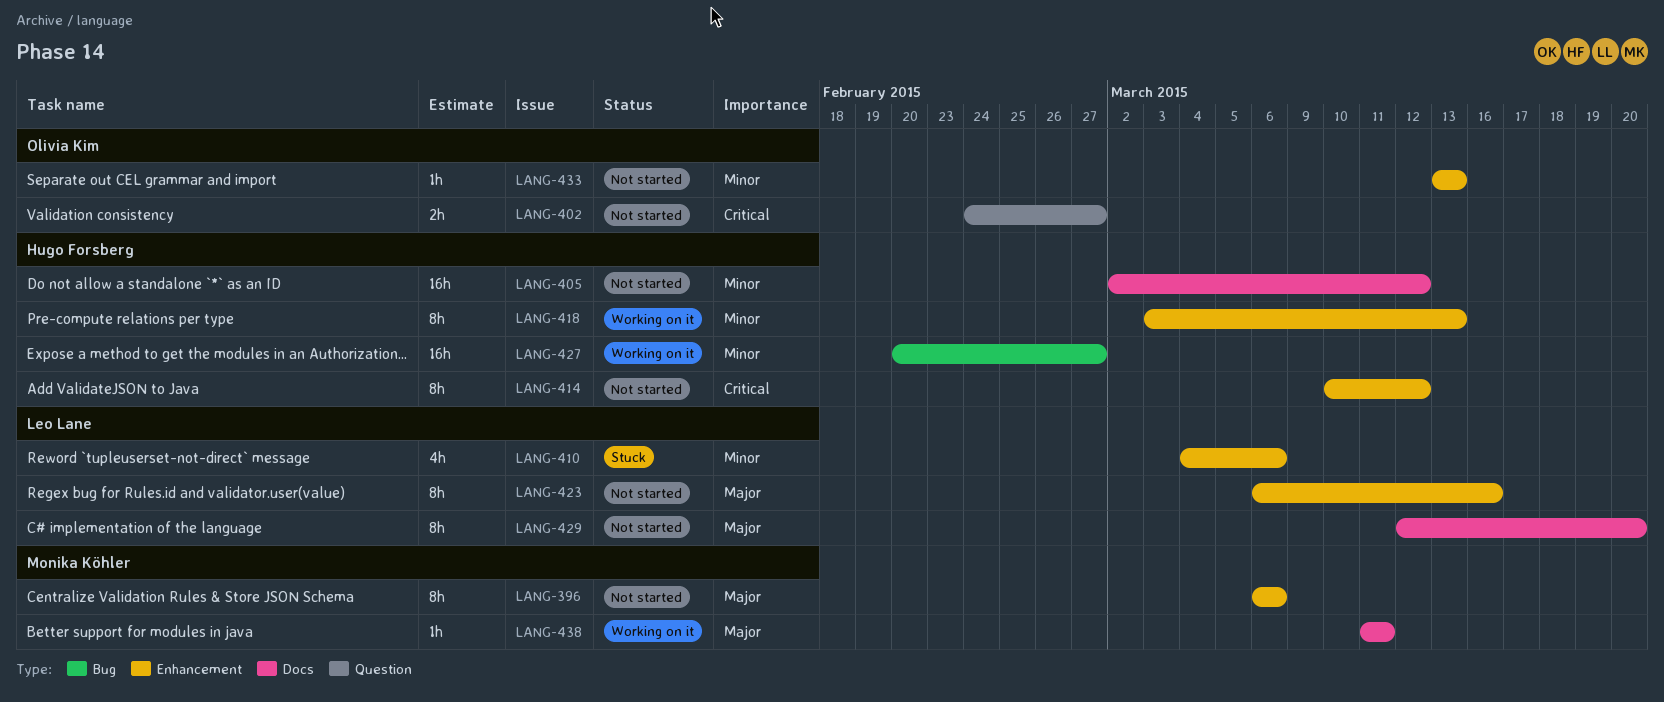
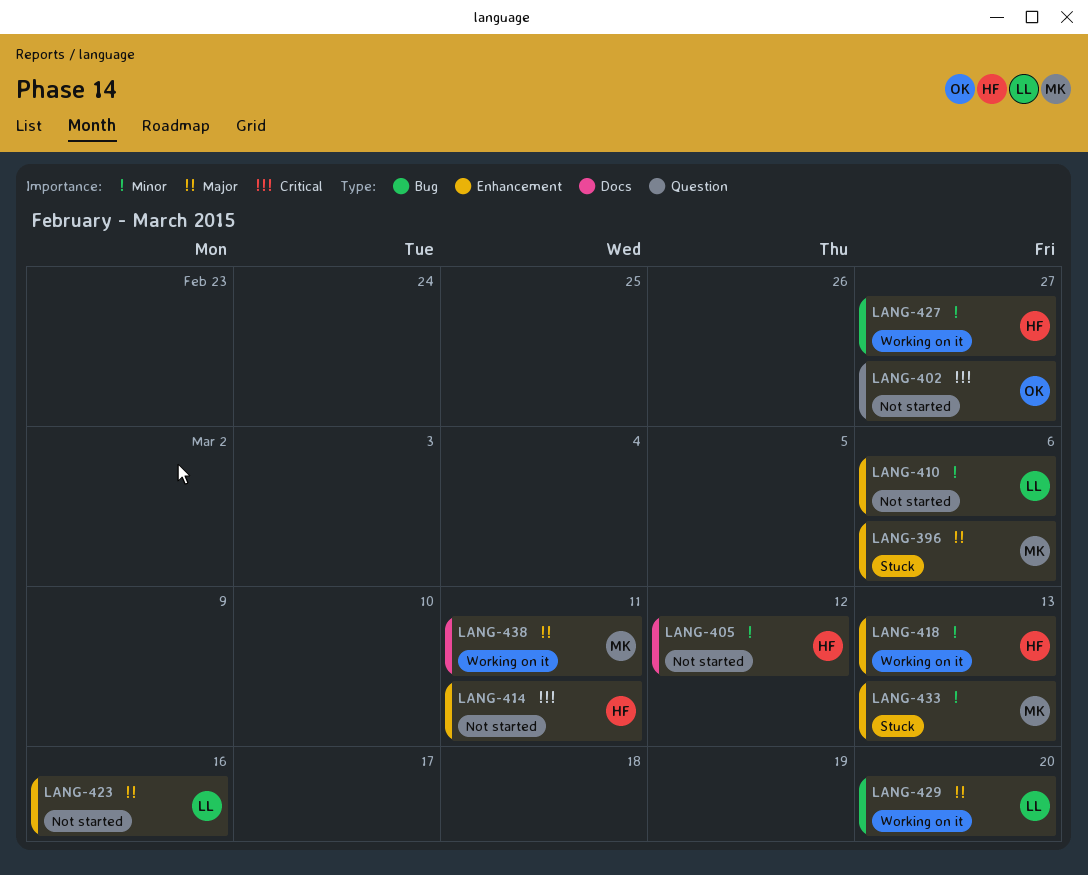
LANG-396, status: Not started -> Stuck
LANG-410, status: Stuck -> Not started
LANG-414, due: Mar 12 -> Mar 11
LANG-429, status: Not started -> Working on it
LANG-429, label: Docs -> Bug
LANG-433, status: Not started -> Stuck
LANG-433, owner: Olivia Kim -> Monika Köhler

